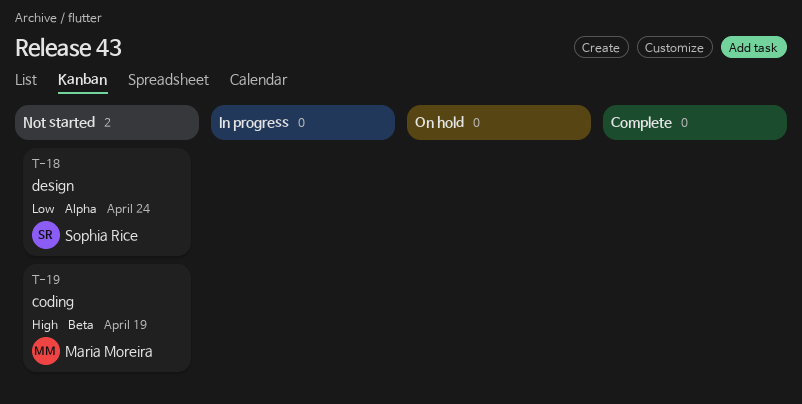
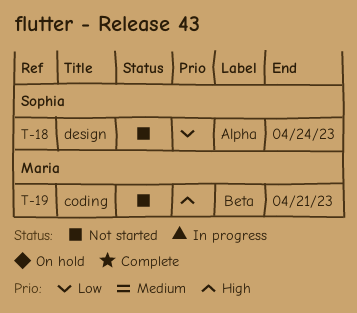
T-19, due: Apr 19 -> Apr 21

